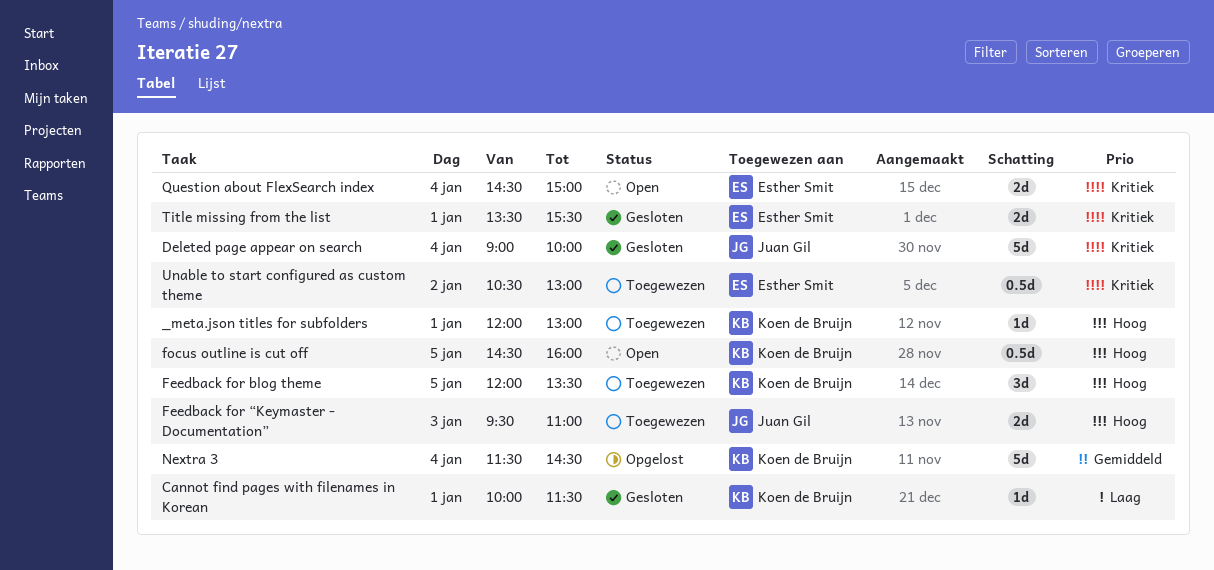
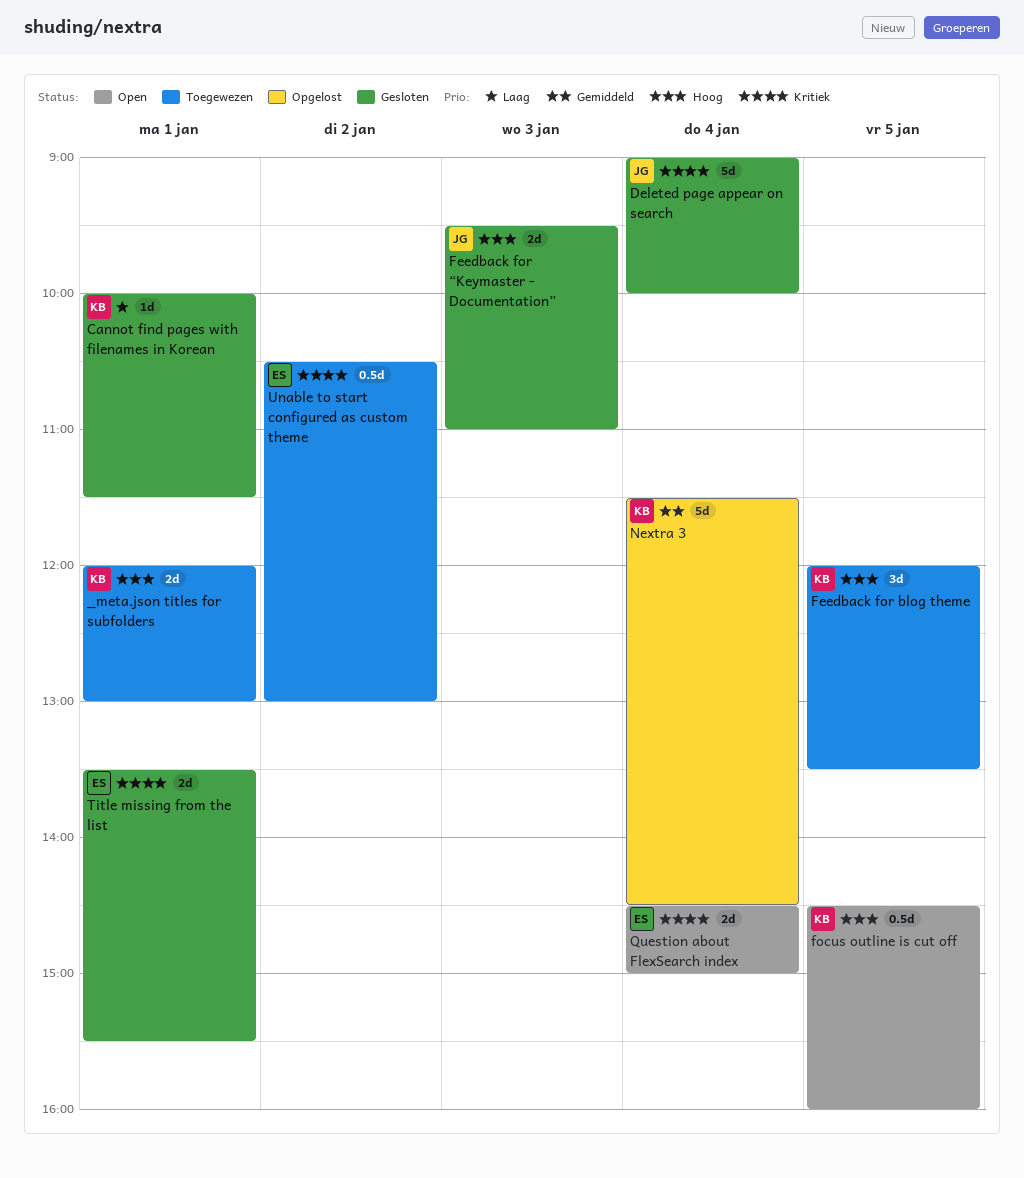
_meta.json titles for subfolders, estimate: 1d -> 2d
Feedback for “Keymaster - Documentation”, status: Toegewezen -> Gesloten

